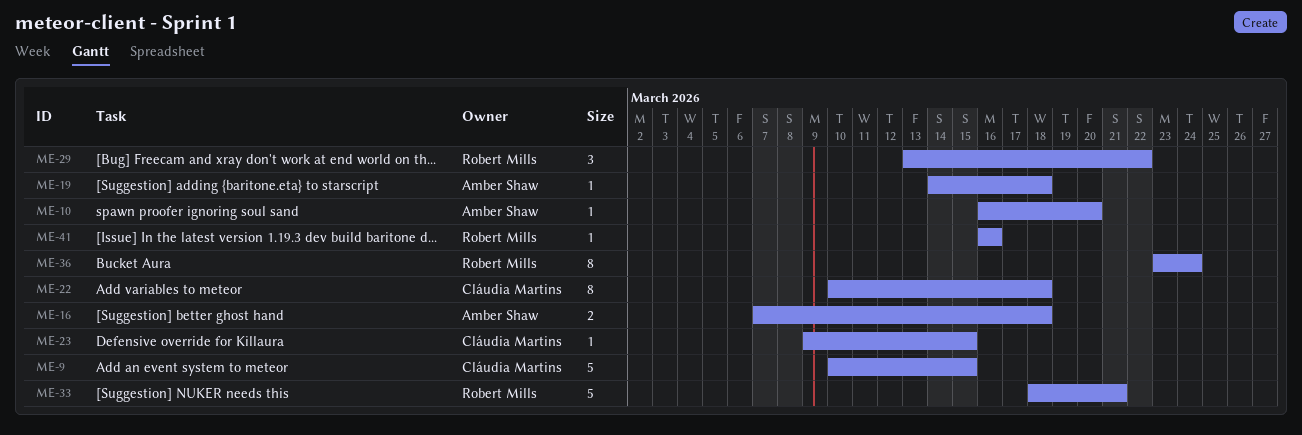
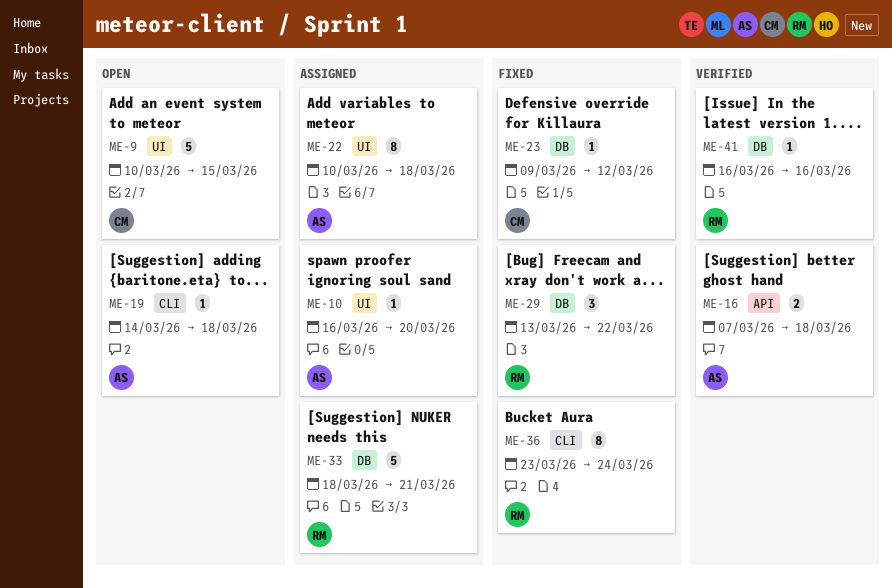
ME-22, owner: Cláudia Martins -> Amber Shaw
ME-23, due: Mar 15 -> Mar 12

